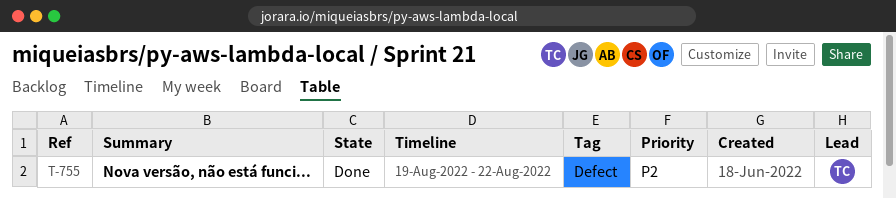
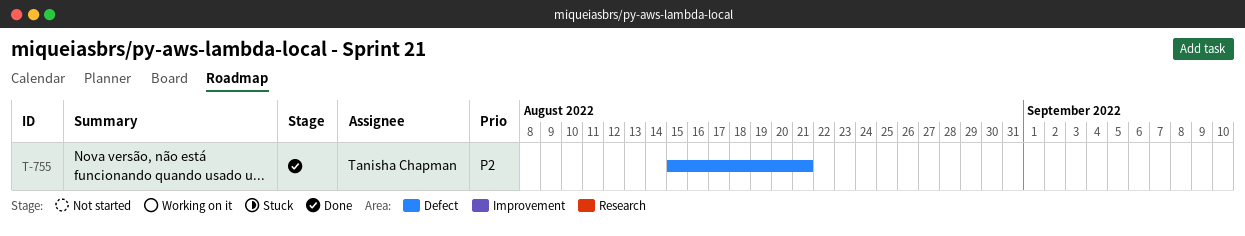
T-755, start: Aug 19 -> Aug 15
T-755, due: Aug 22 -> Aug 21

